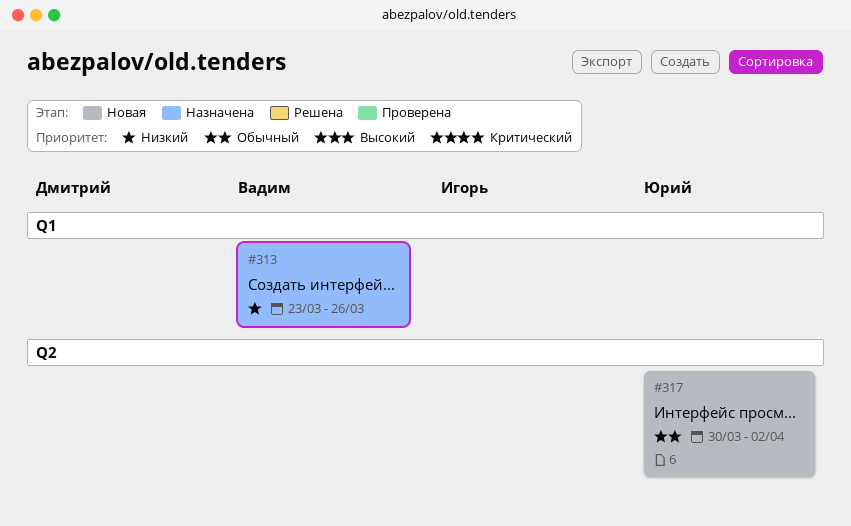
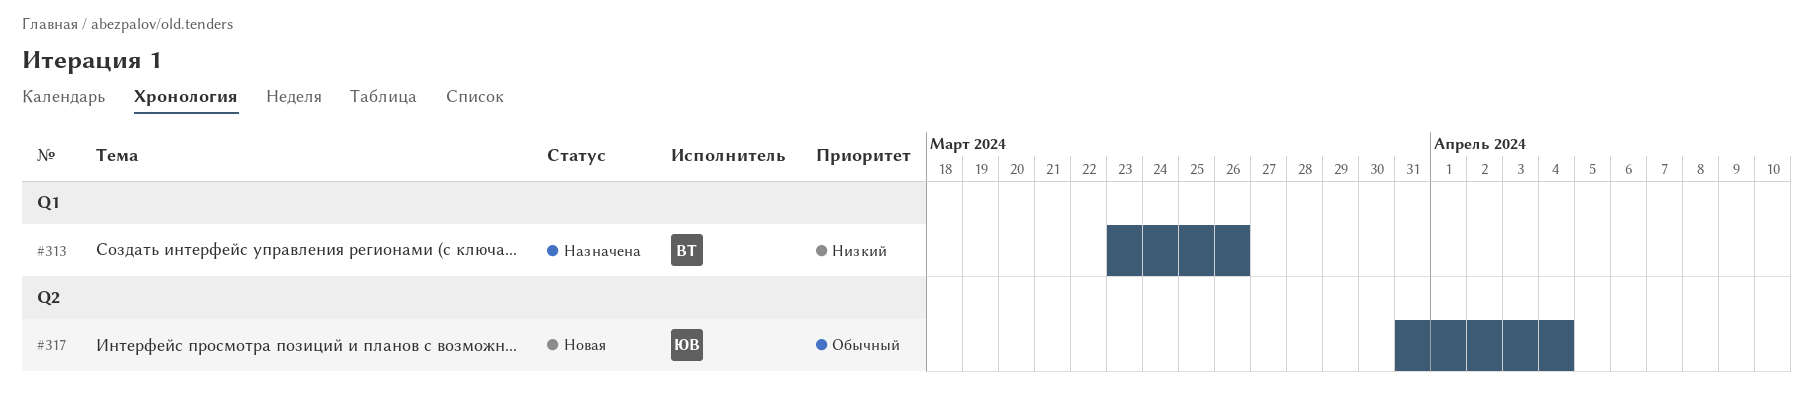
#317, start: Mar 30 -> Mar 31
#317, due: Apr 2 -> Apr 4

